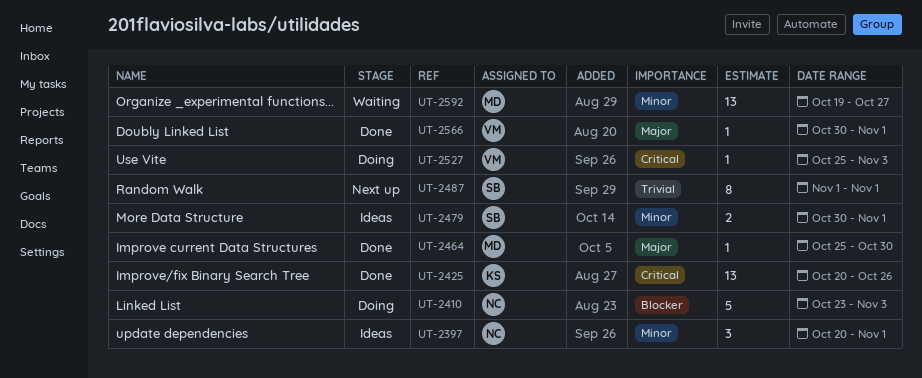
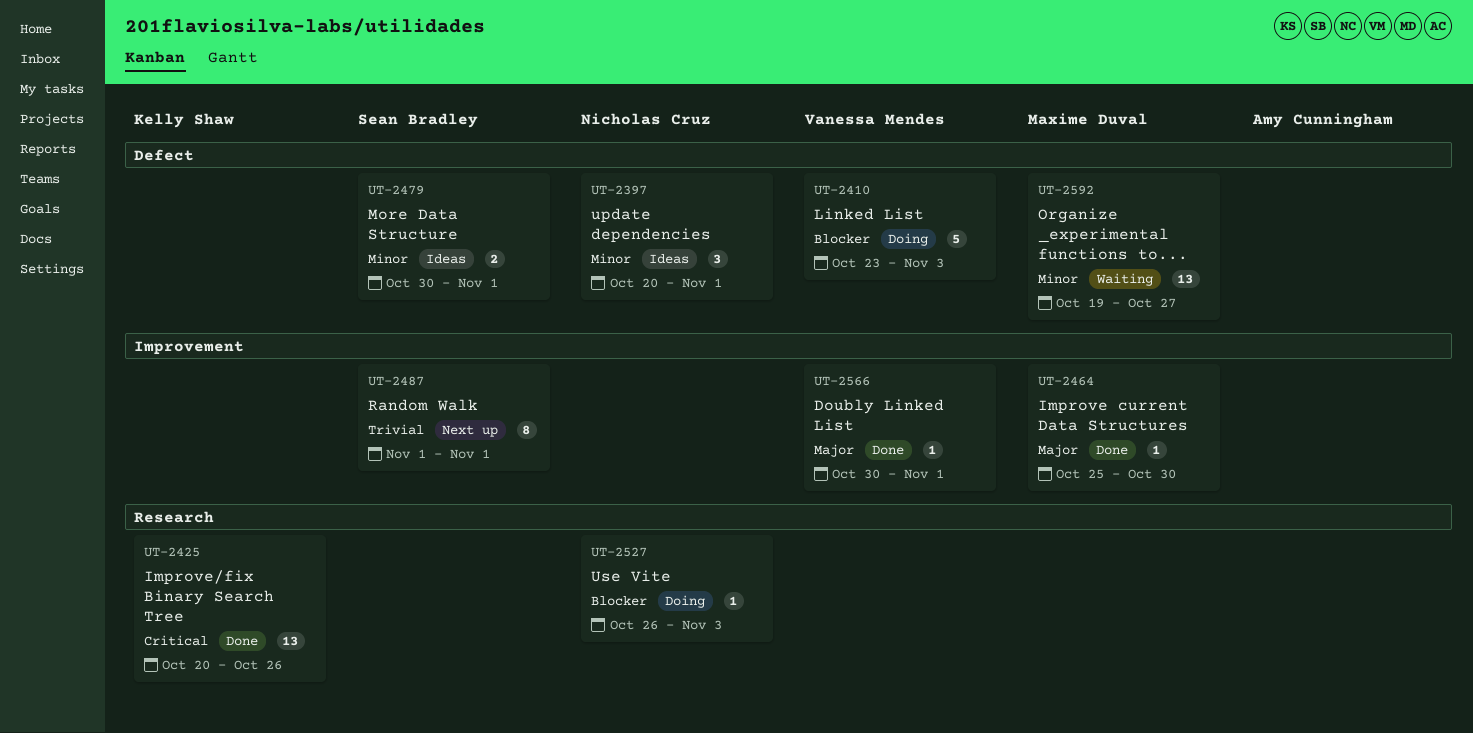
UT-2410, owner: Nicholas Cruz -> Vanessa Mendes
UT-2527, owner: Vanessa Mendes -> Nicholas Cruz
UT-2527, priority: Critical -> Blocker
UT-2527, start: Oct 25 -> Oct 26

